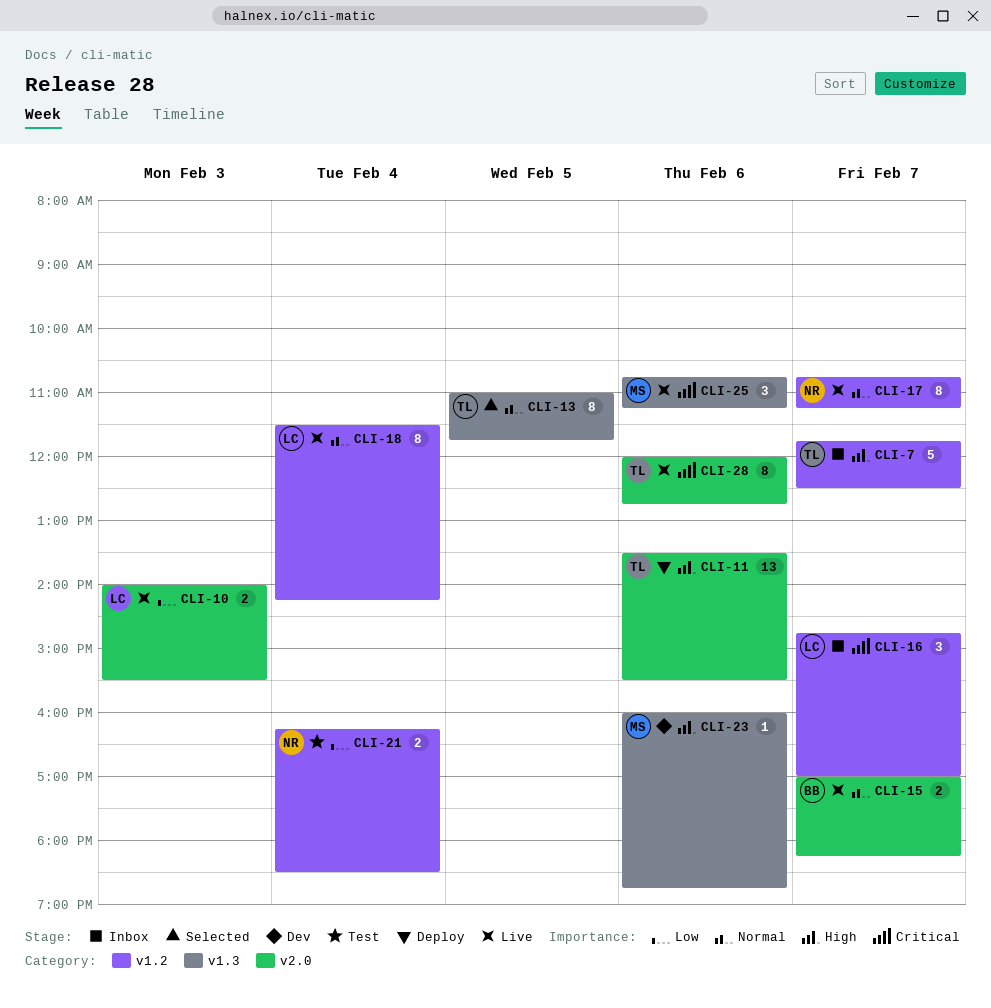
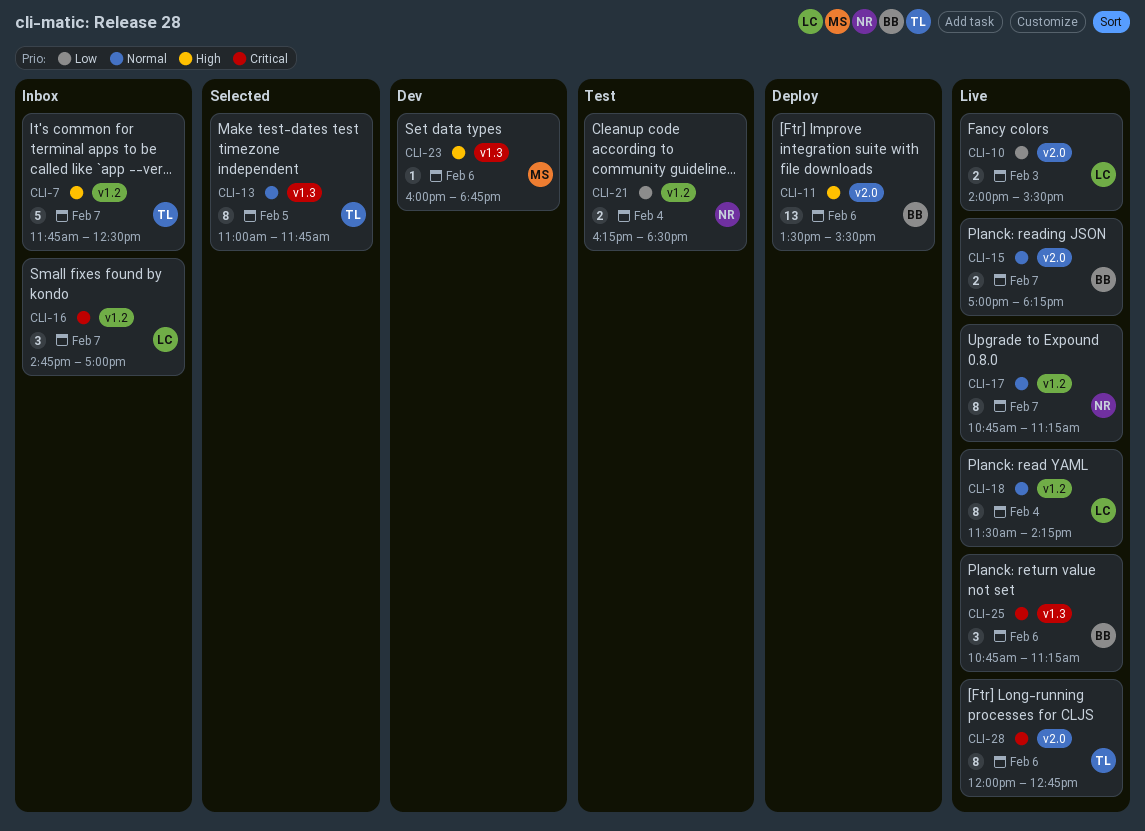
CLI-11, owner: TL -> BB
CLI-25, owner: MS -> BB

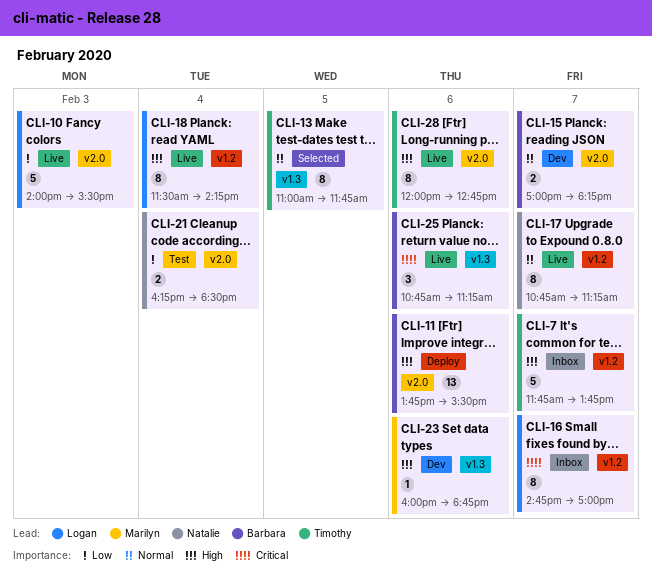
CLI-7, ends: 12:30 -> 13:45
CLI-10, estimate: 2 -> 5
CLI-11, begins: 13:30 -> 13:45
CLI-15, status: Live -> Dev
CLI-16, estimate: 3 -> 8
CLI-18, priority: Normal -> High
CLI-21, label: v1.2 -> v2.0
CLI-28, priority: Critical -> High

